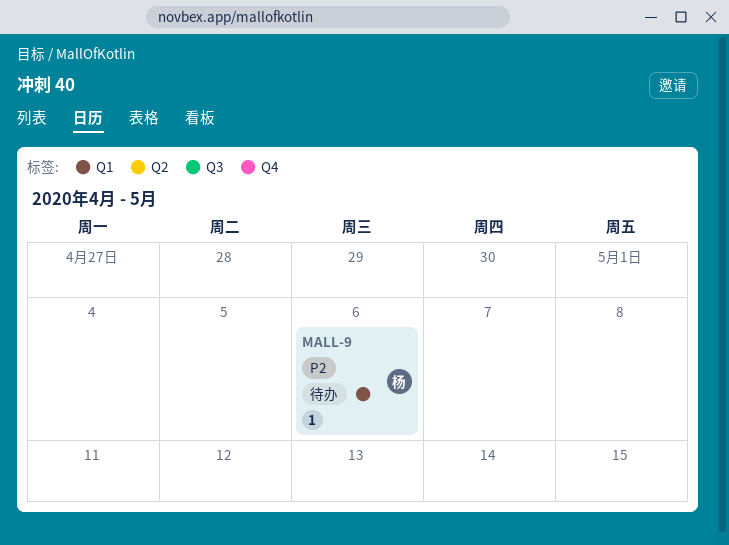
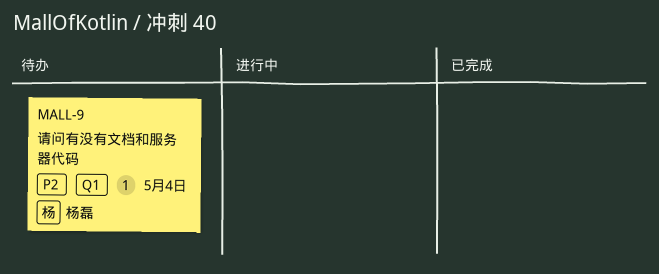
MALL-9, due: May 6 -> May 4

